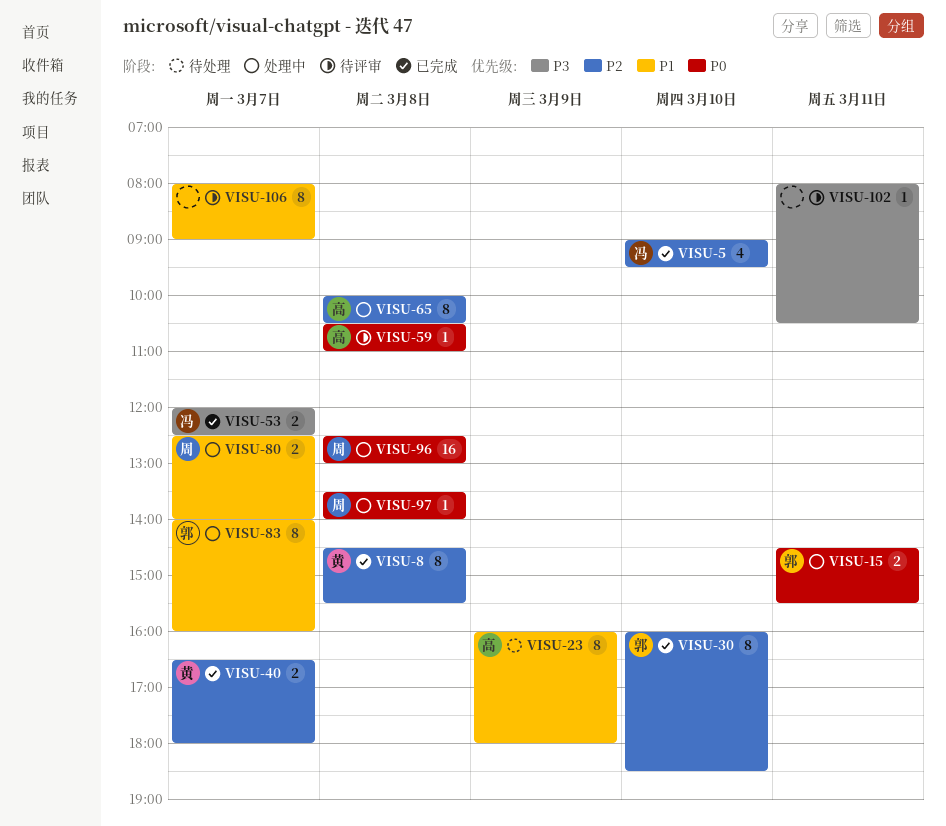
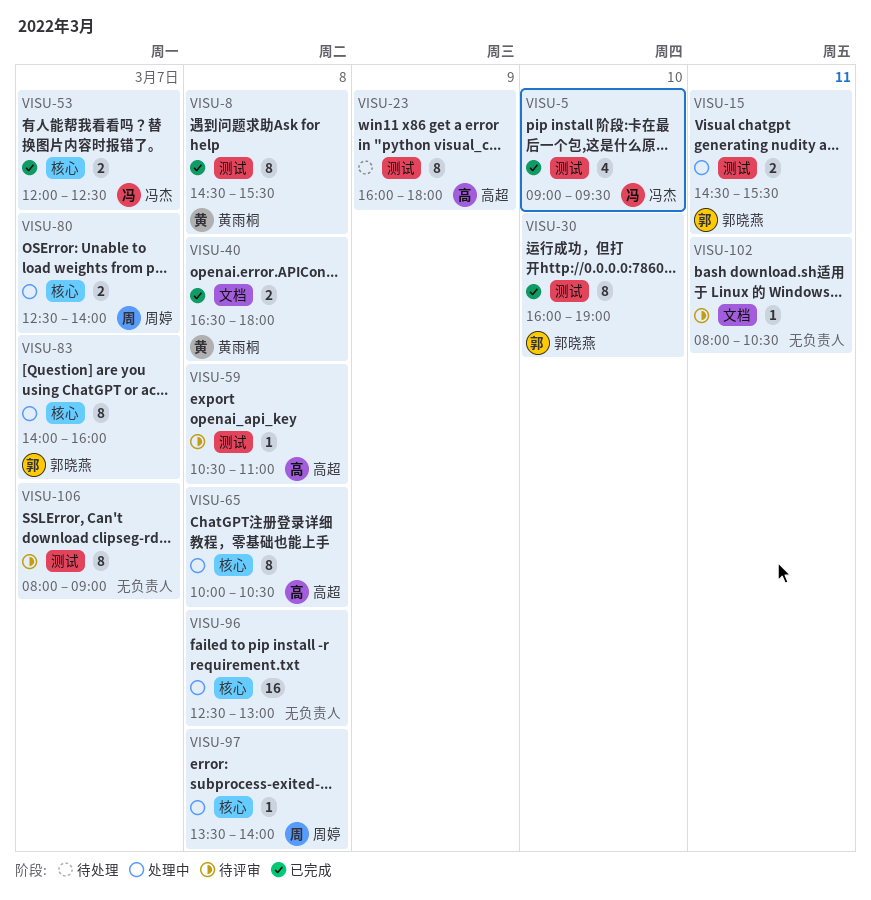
VISU-30, ends: 18:30 -> 19:00
VISU-40, day: Mar 7 -> Mar 8
VISU-96, owner: 周婷 -> none

